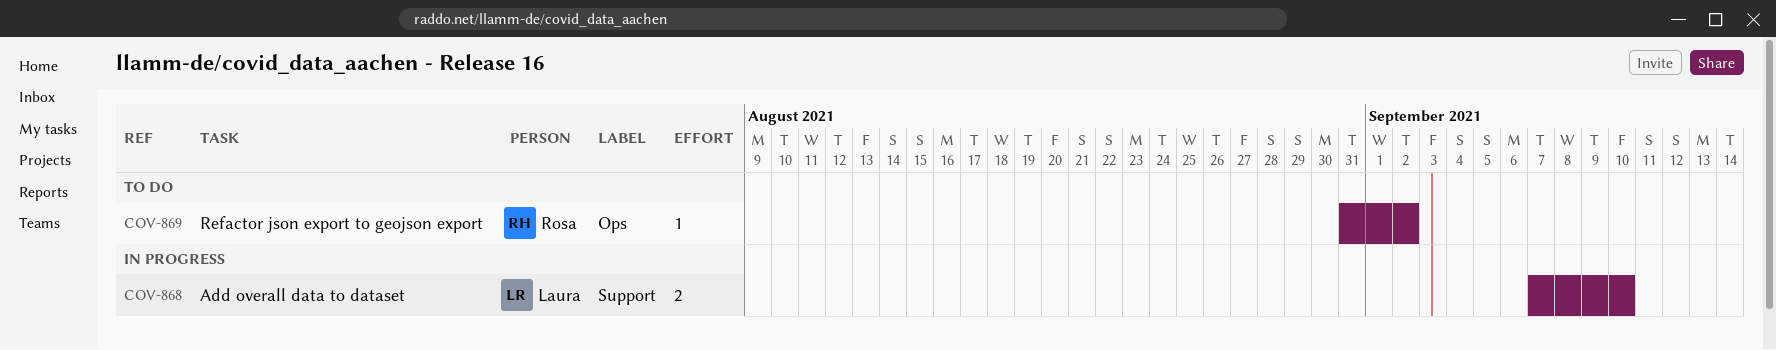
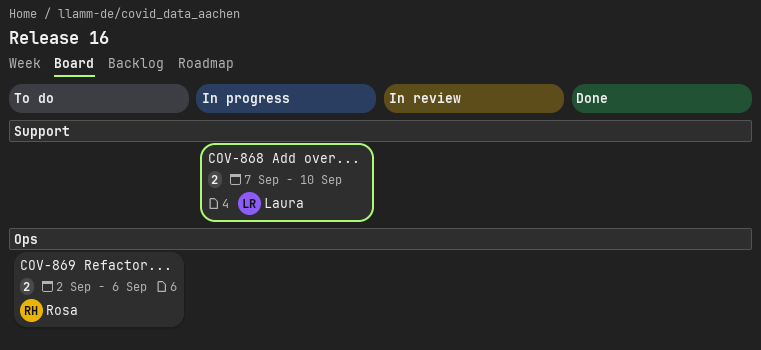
COV-869, estimate: 1 -> 2
COV-869, start: Aug 31 -> Sep 2
COV-869, due: Sep 2 -> Sep 6

